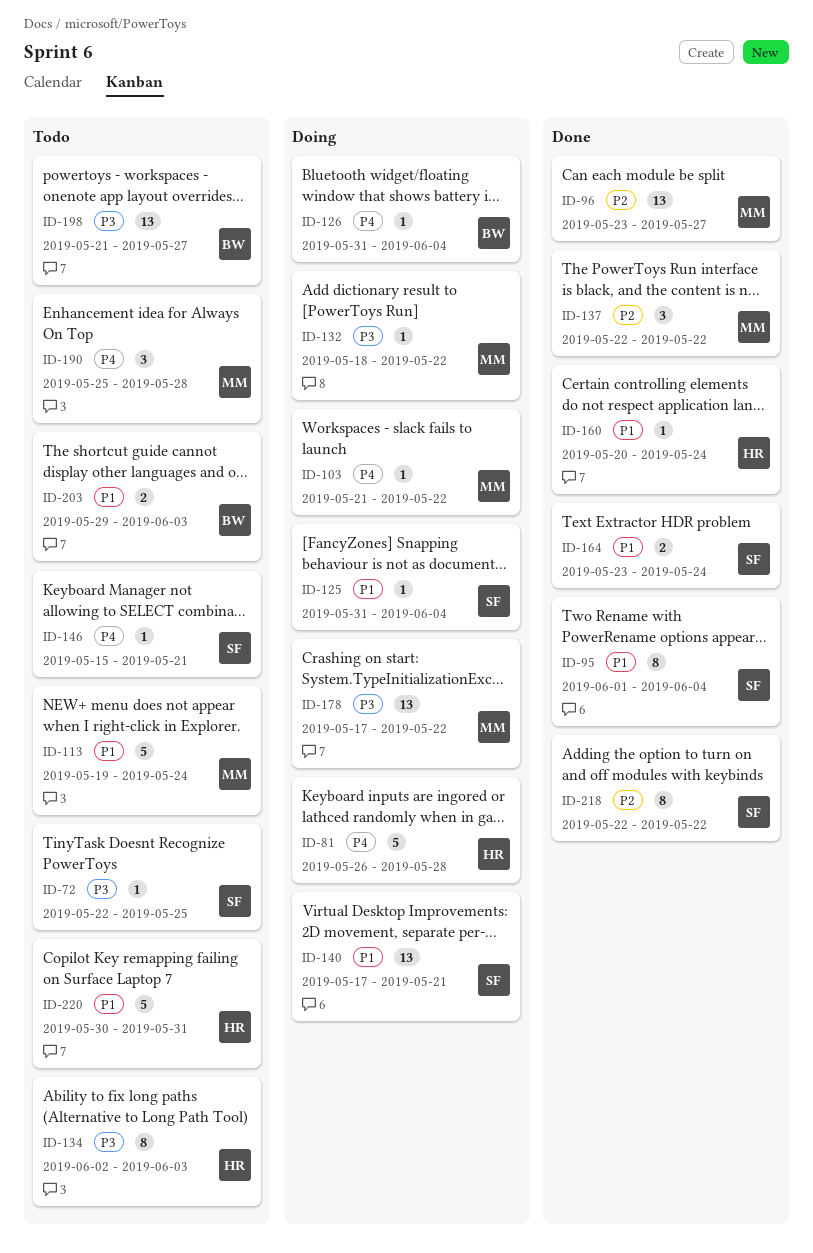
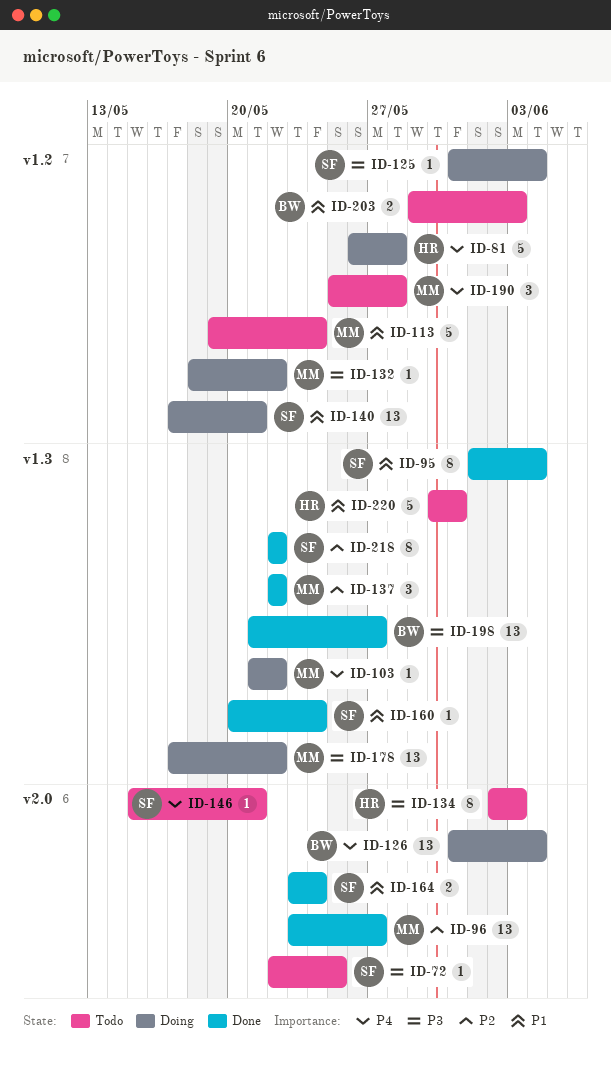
ID-125, priority: P1 -> P3
ID-126, estimate: 1 -> 13
ID-160, owner: HR -> SF
ID-198, status: Todo -> Done

